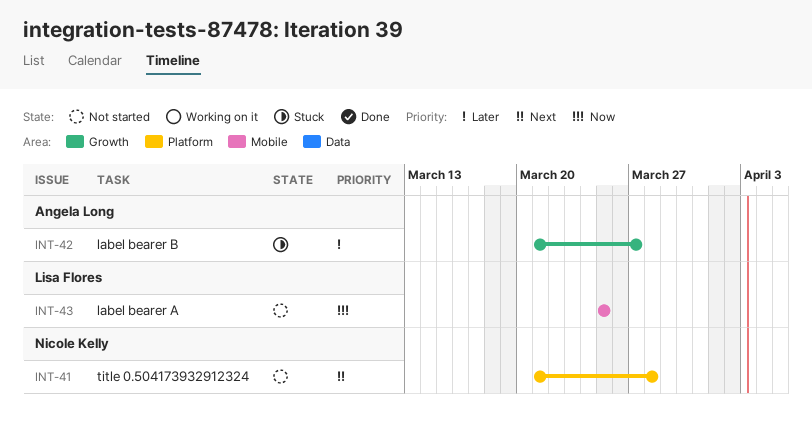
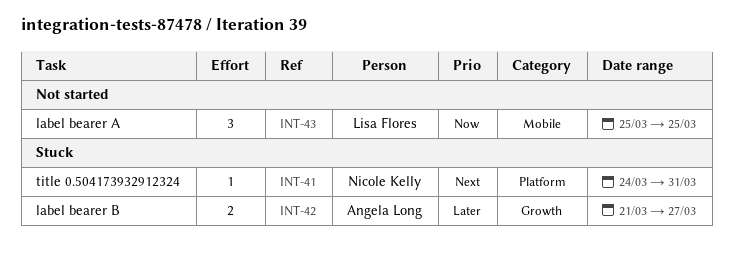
INT-41, status: Not started -> Stuck
INT-41, start: Mar 21 -> Mar 24
INT-41, due: Mar 28 -> Mar 31

